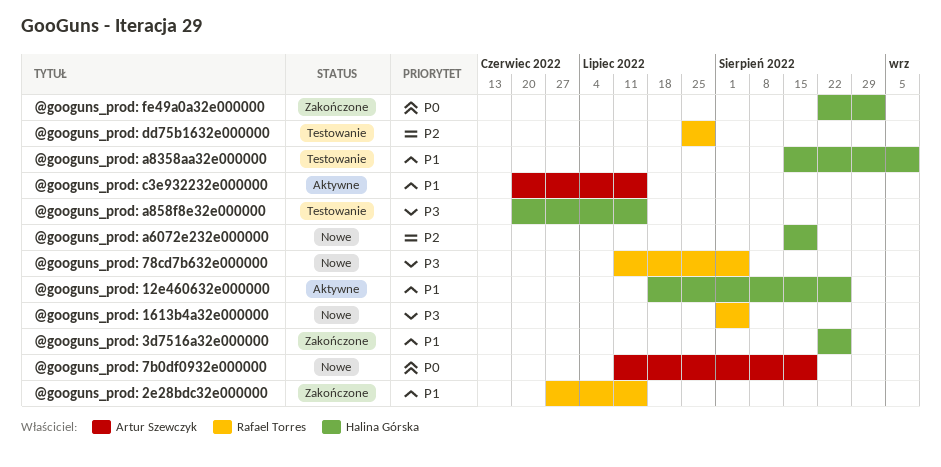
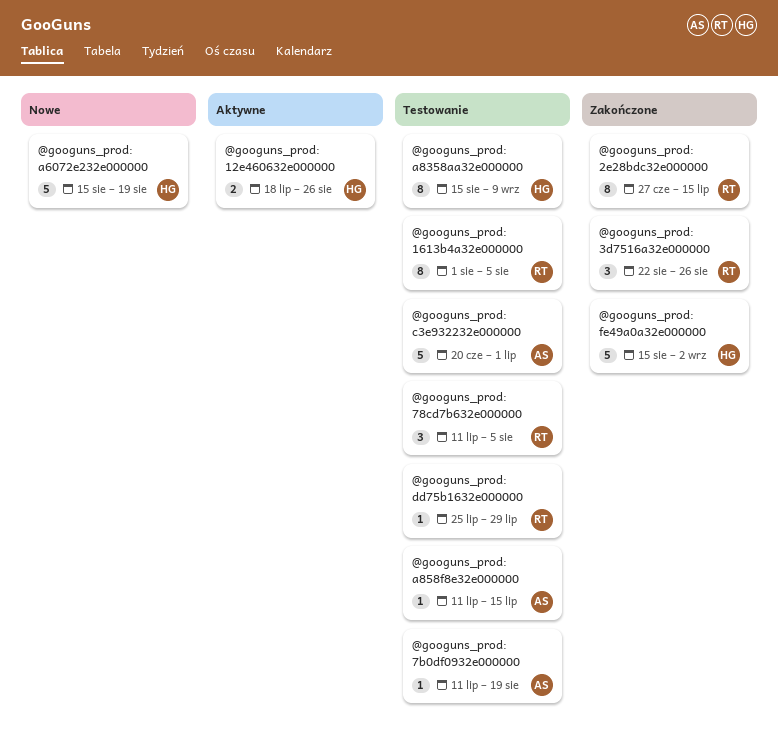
@googuns_prod: 1613b4a32e000000, status: Nowe -> Testowanie
@googuns_prod: 3d7516a32e000000, owner: Halina Górska -> Rafael Torres
@googuns_prod: 78cd7b632e000000, status: Nowe -> Testowanie
@googuns_prod: 7b0df0932e000000, status: Nowe -> Testowanie
@googuns_prod: a858f8e32e000000, owner: Halina Górska -> Artur Szewczyk
@googuns_prod: a858f8e32e000000, start: Jun 20 -> Jul 11
@googuns_prod: c3e932232e000000, status: Aktywne -> Testowanie
@googuns_prod: c3e932232e000000, due: Jul 15 -> Jul 1
@googuns_prod: fe49a0a32e000000, start: Aug 22 -> Aug 15

